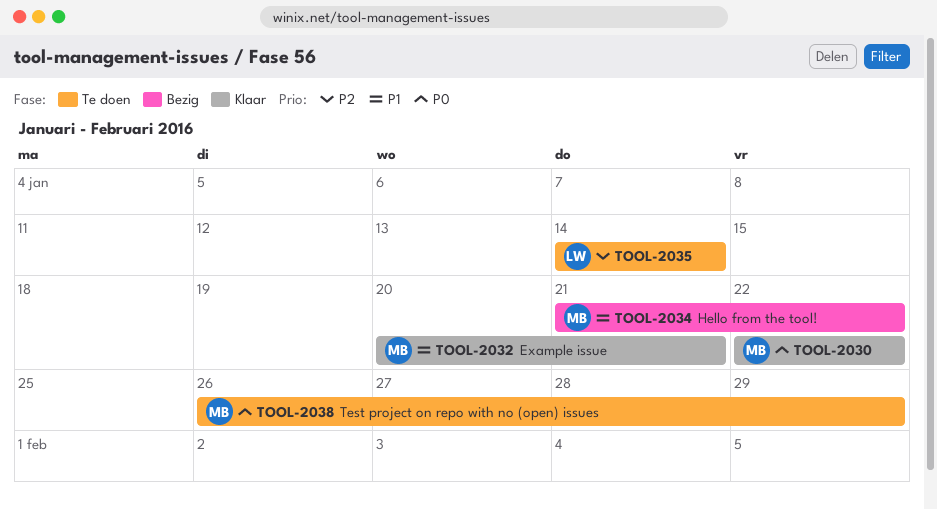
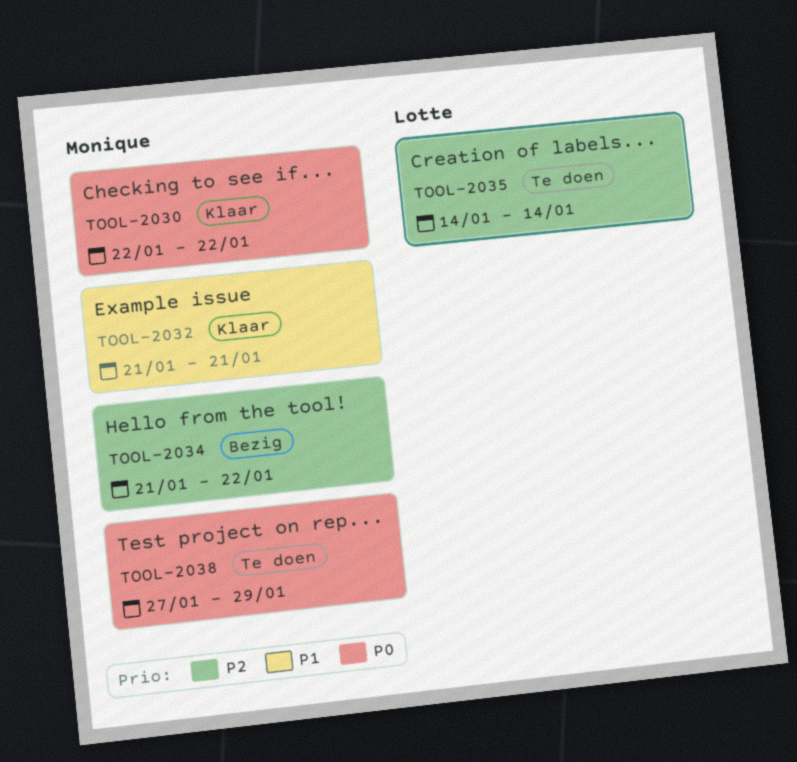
TOOL-2032, start: Jan 20 -> Jan 21
TOOL-2034, priority: P1 -> P2
TOOL-2038, start: Jan 26 -> Jan 27

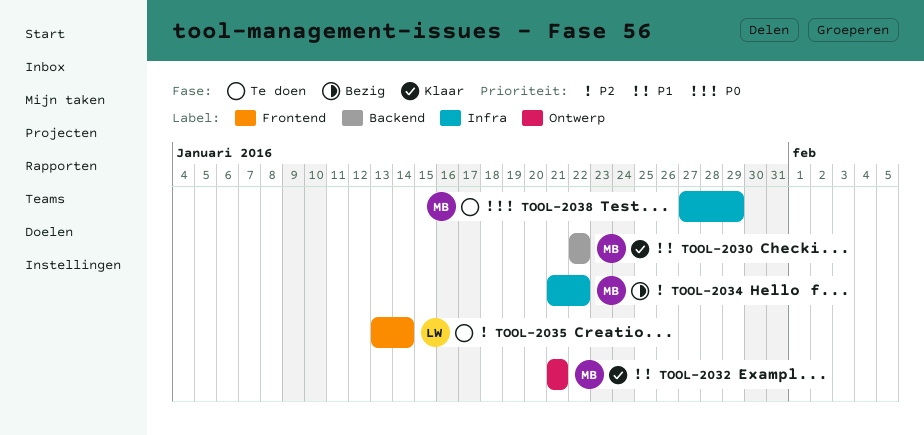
TOOL-2030, priority: P0 -> P1
TOOL-2035, start: Jan 14 -> Jan 13

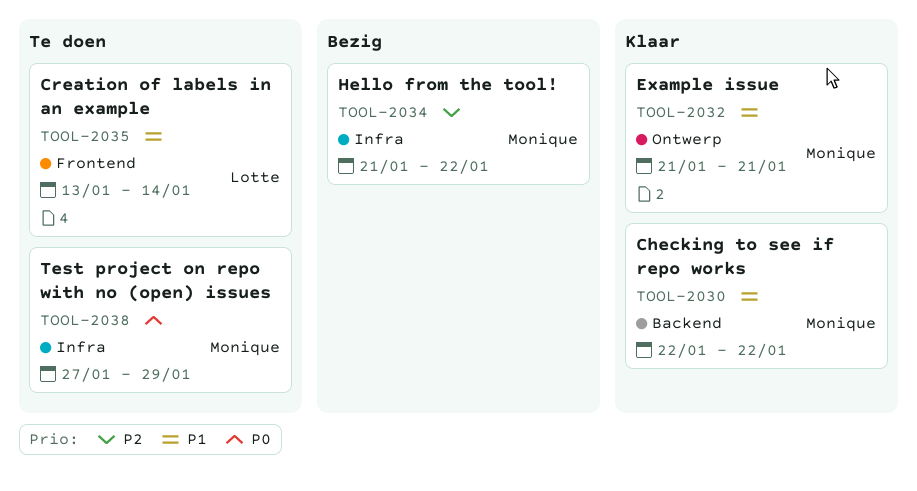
TOOL-2035, priority: P2 -> P1

